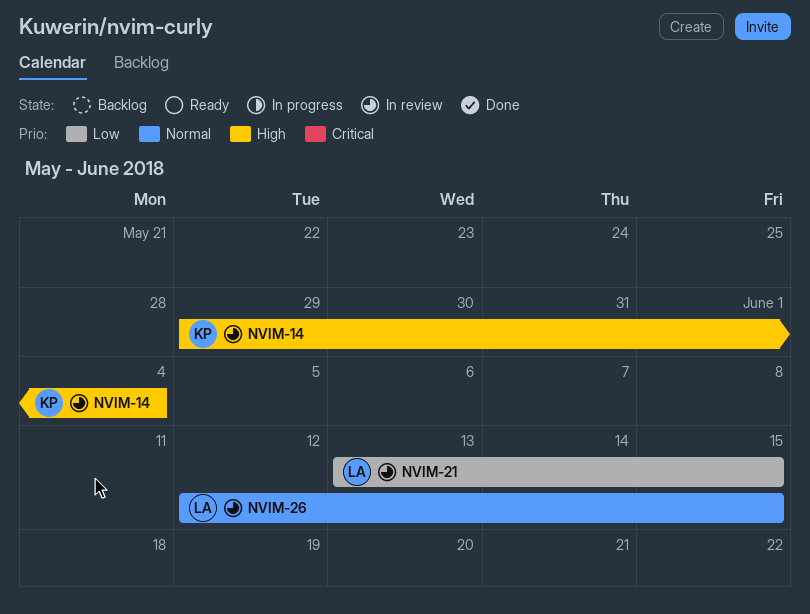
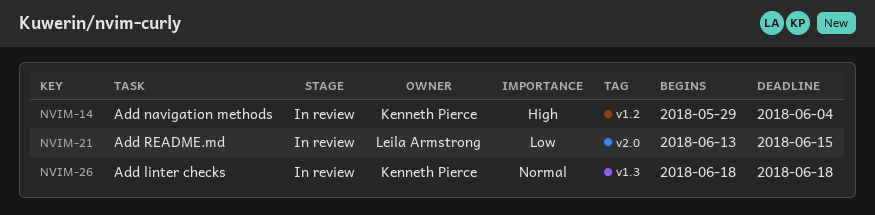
NVIM-26, owner: Leila Armstrong -> Kenneth Pierce
NVIM-26, start: Jun 12 -> Jun 18
NVIM-26, due: Jun 15 -> Jun 18

